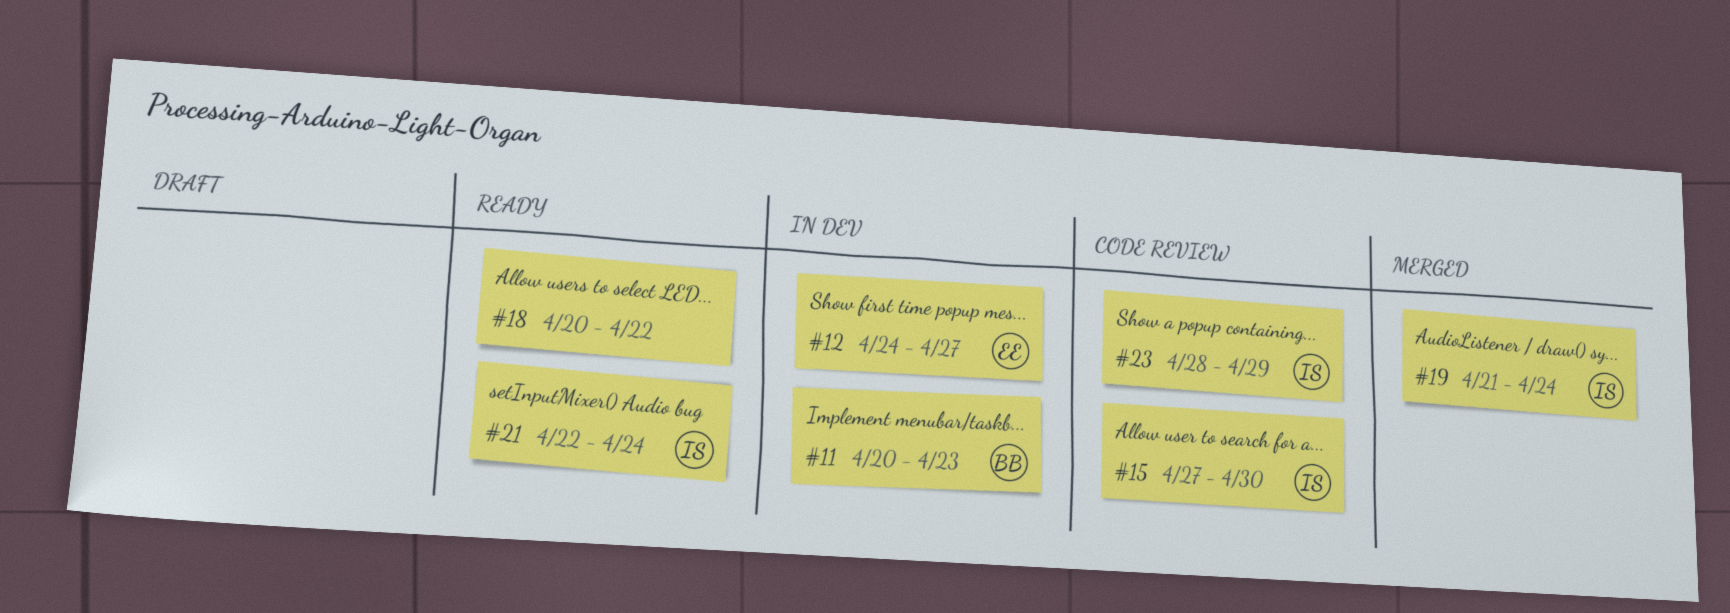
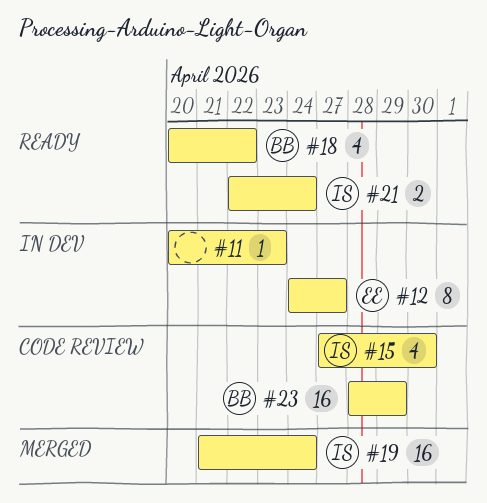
#11, owner: BB -> none
#18, owner: none -> BB
#23, owner: IS -> BB

